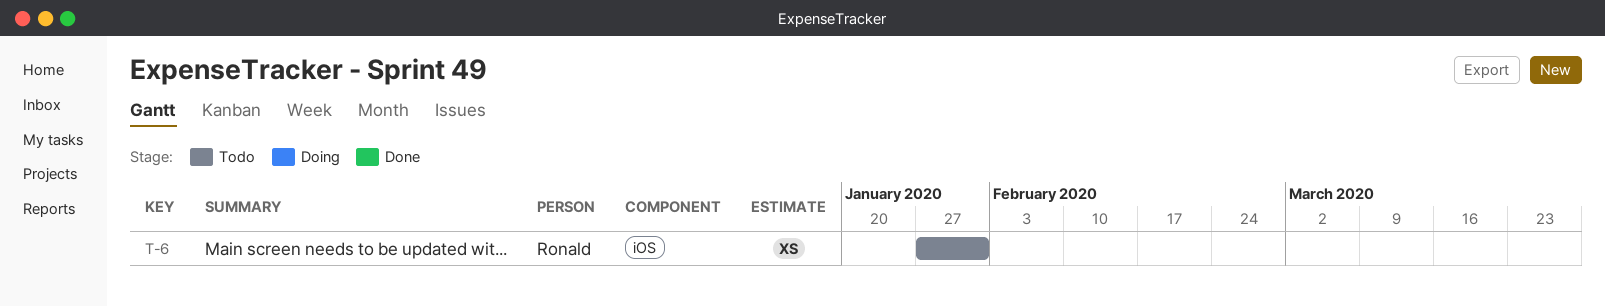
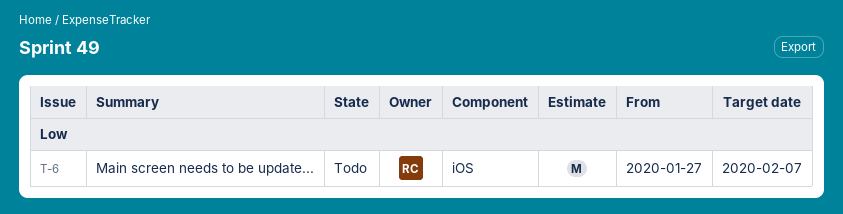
T-6, estimate: XS -> M
T-6, due: Jan 31 -> Feb 7

